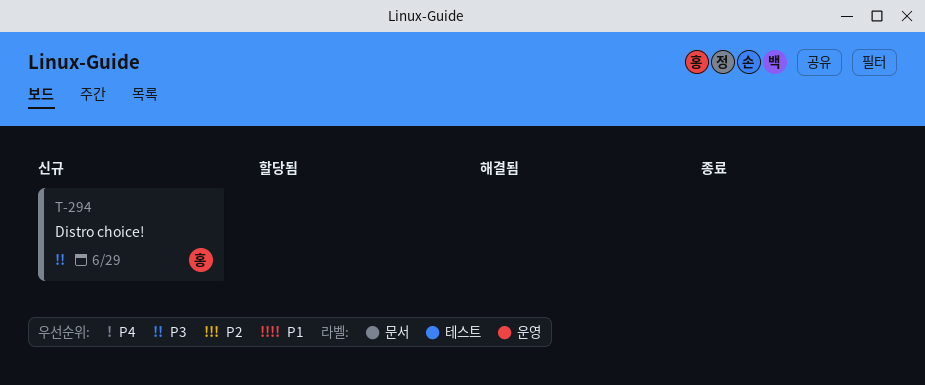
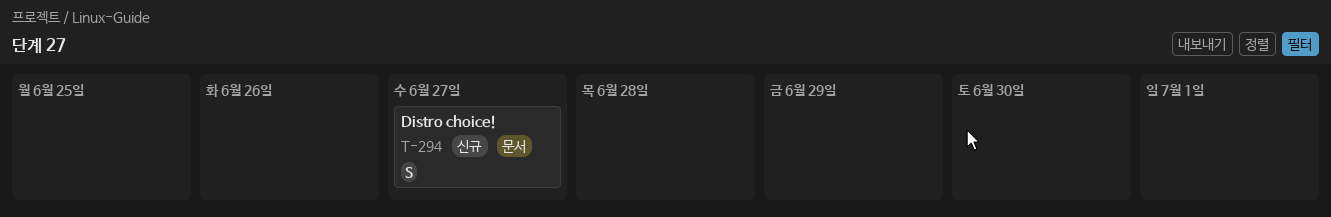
T-294, due: Jun 29 -> Jun 27

